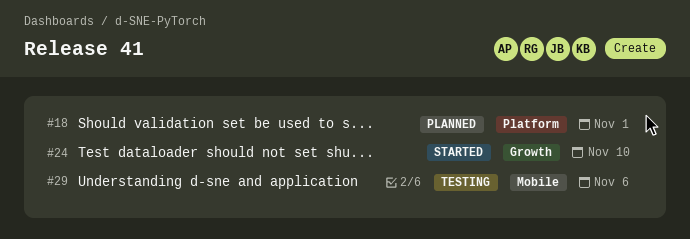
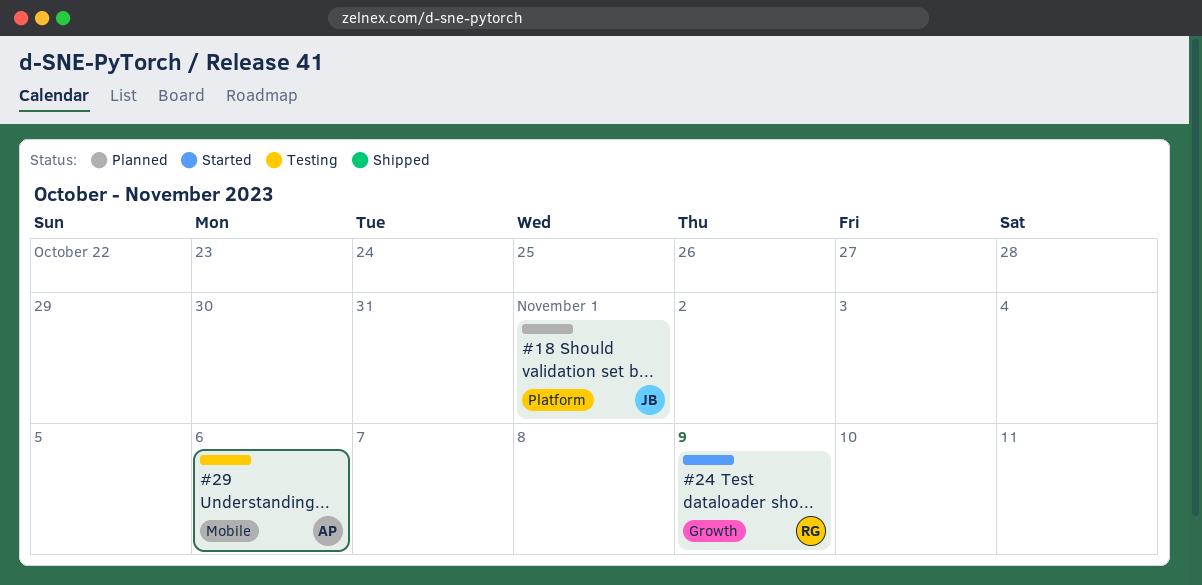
#24, due: Nov 10 -> Nov 9

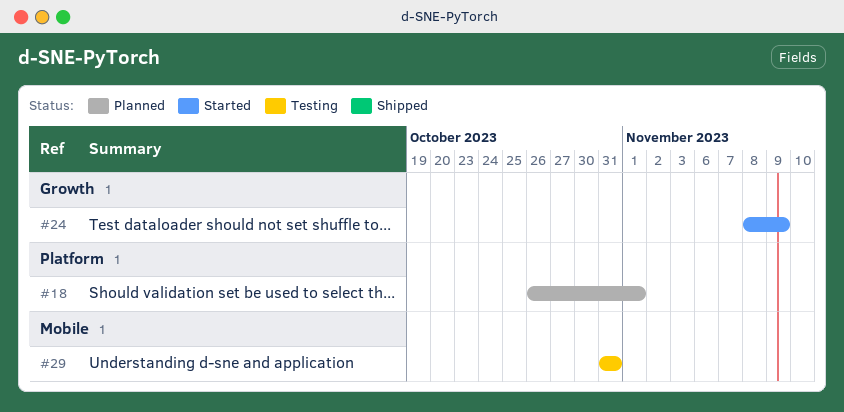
#29, due: Nov 6 -> Oct 31

